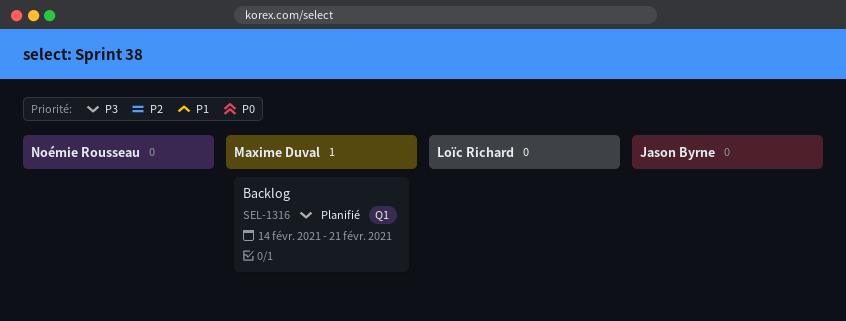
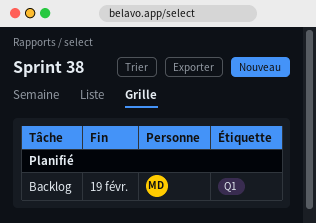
Backlog, due: Feb 21 -> Feb 19

